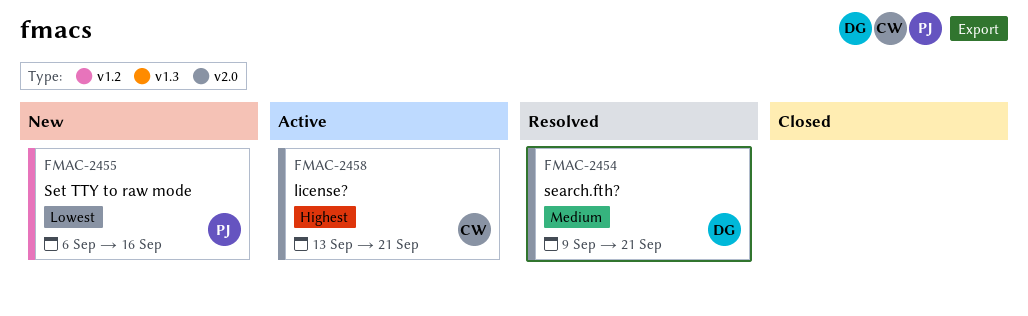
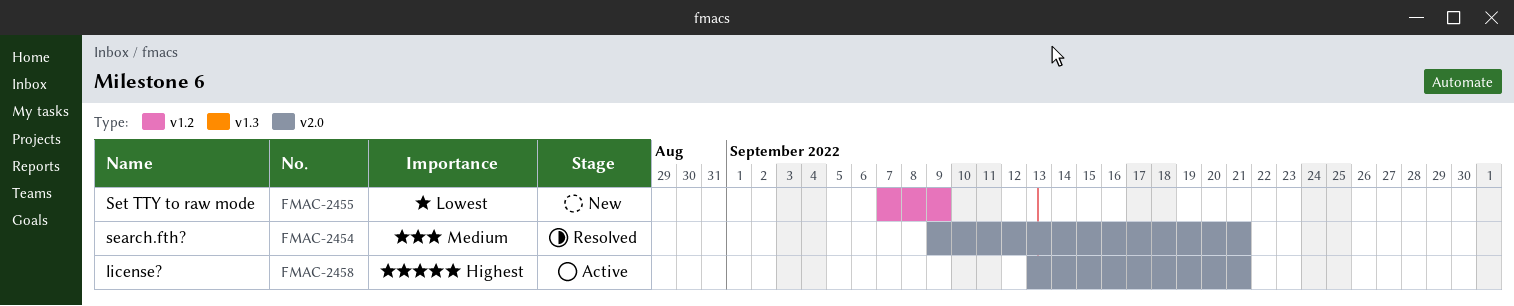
FMAC-2455, start: Sep 6 -> Sep 7
FMAC-2455, due: Sep 16 -> Sep 9

